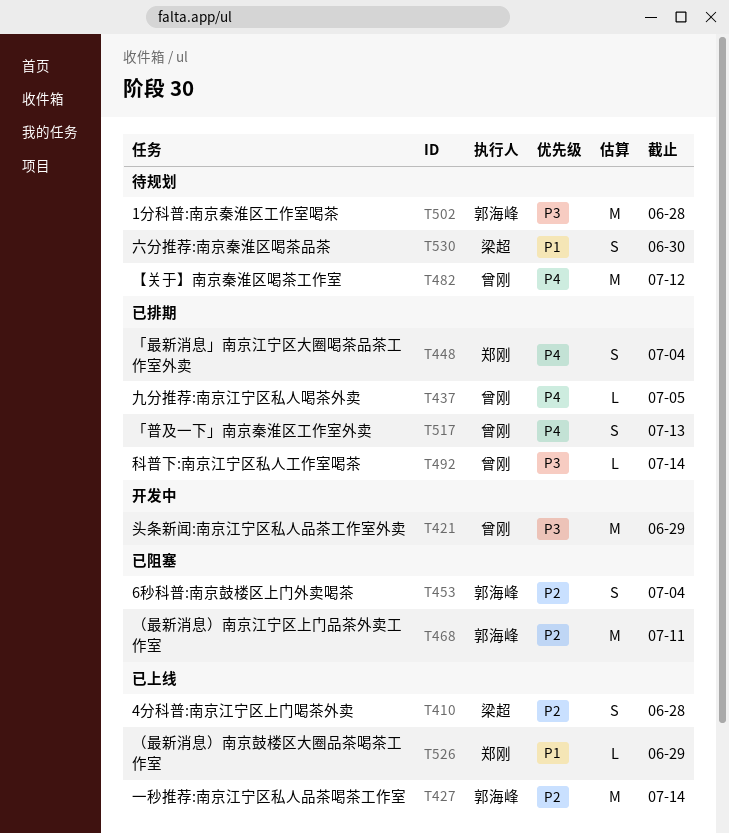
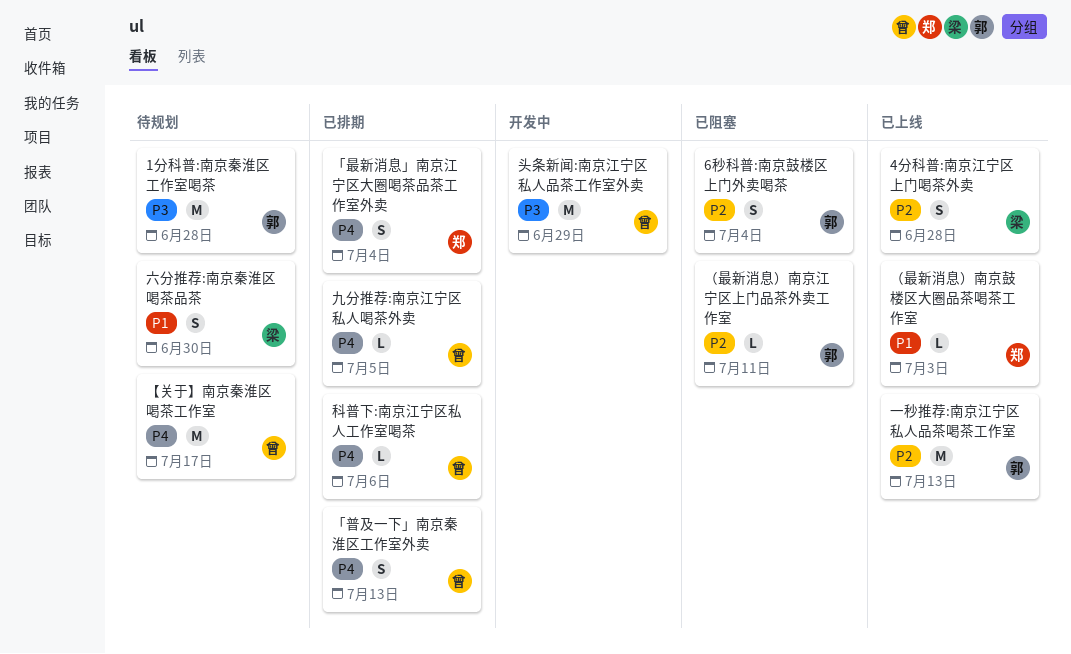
【关于】南京秦淮区喝茶工作室, due: Jul 12 -> Jul 17
一秒推荐:南京江宁区私人品茶喝茶工作室, due: Jul 14 -> Jul 13
科普下:南京江宁区私人工作室喝茶, priority: P3 -> P4
科普下:南京江宁区私人工作室喝茶, due: Jul 14 -> Jul 6
（最新消息）南京江宁区上门品茶外卖工作室, estimate: M -> L
（最新消息）南京鼓楼区大圈品茶喝茶工作室, due: Jun 29 -> Jul 3

